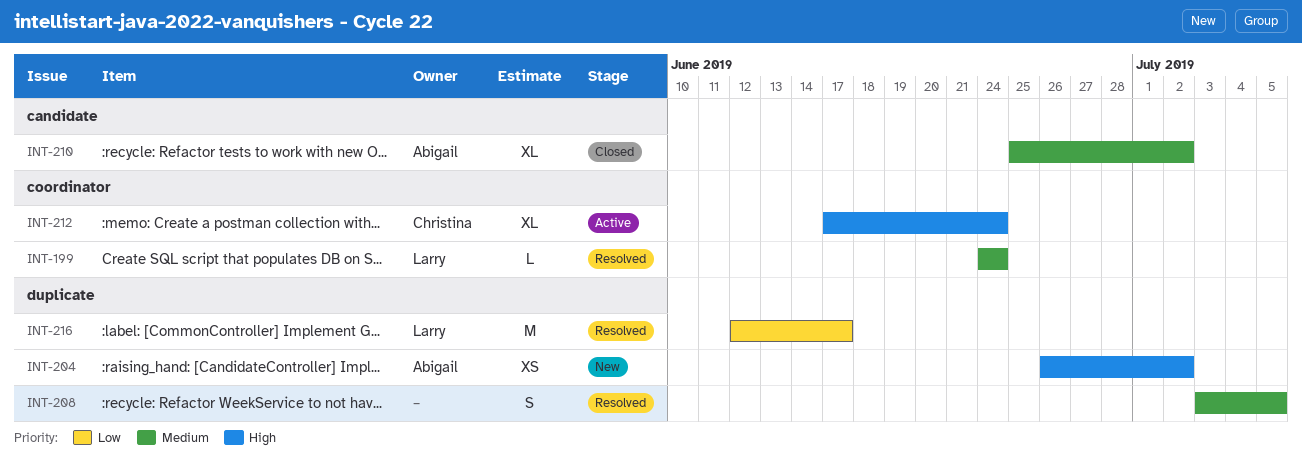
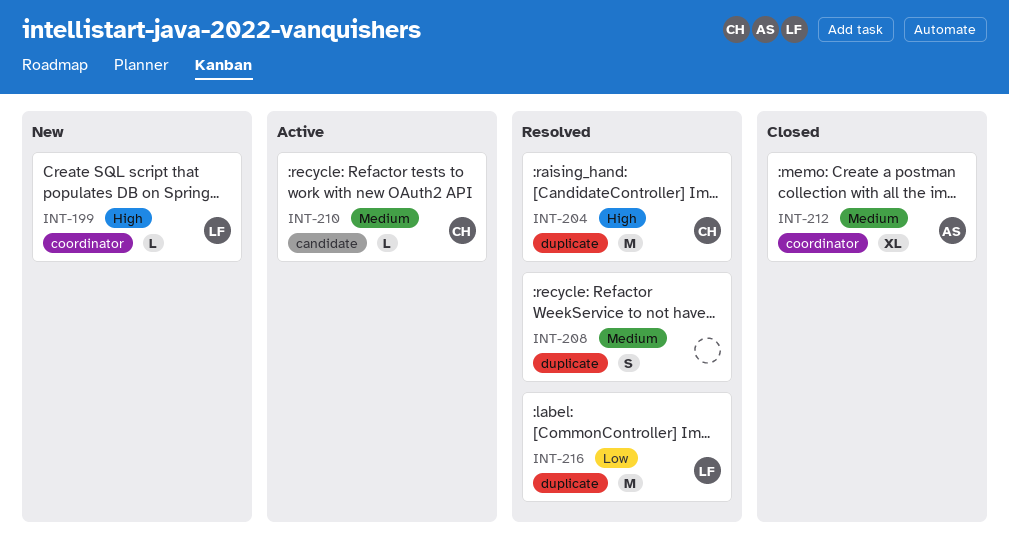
INT-199, status: Resolved -> New
INT-199, priority: Medium -> High
INT-204, status: New -> Resolved
INT-204, owner: Abigail -> Christina
INT-204, estimate: XS -> M
INT-210, status: Closed -> Active
INT-210, owner: Abigail -> Christina
INT-210, estimate: XL -> L
INT-212, status: Active -> Closed
INT-212, owner: Christina -> Abigail
INT-212, priority: High -> Medium

